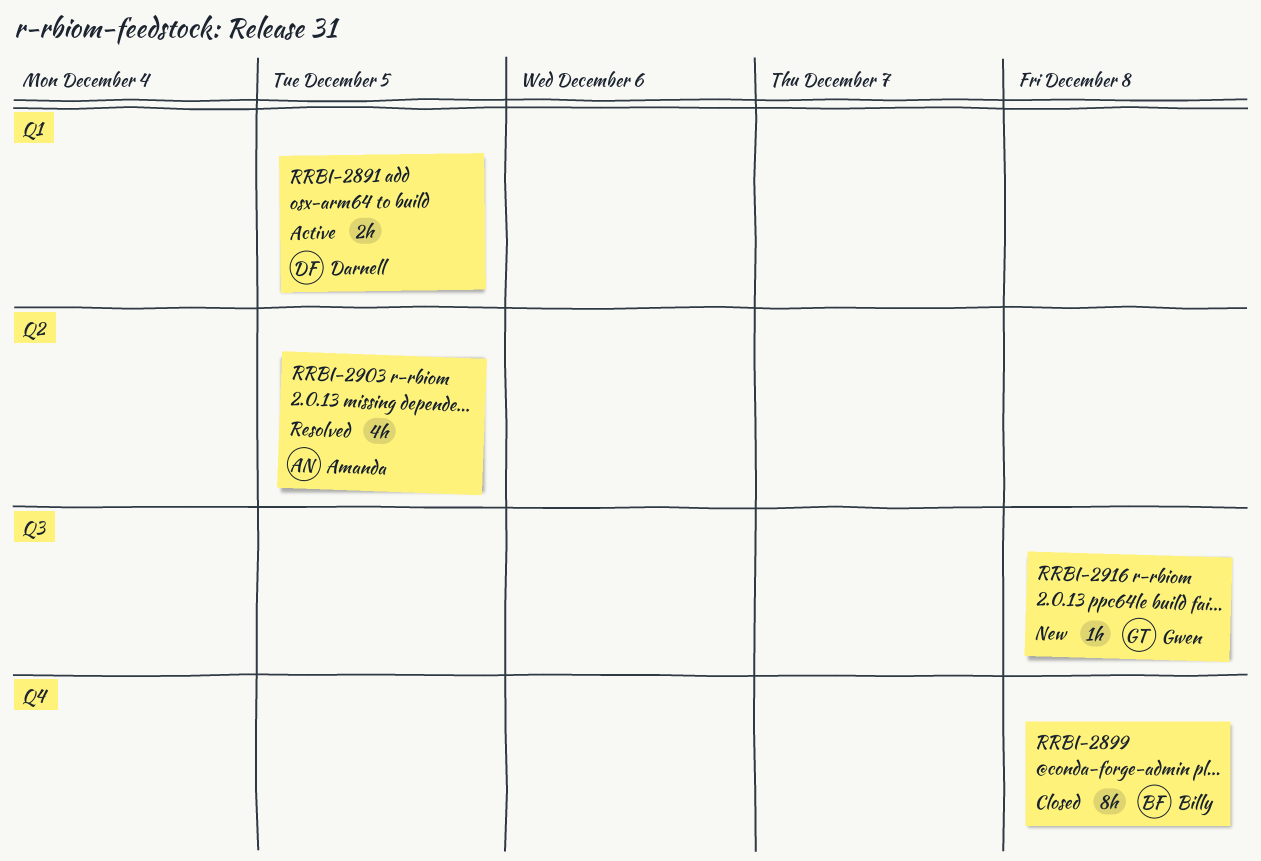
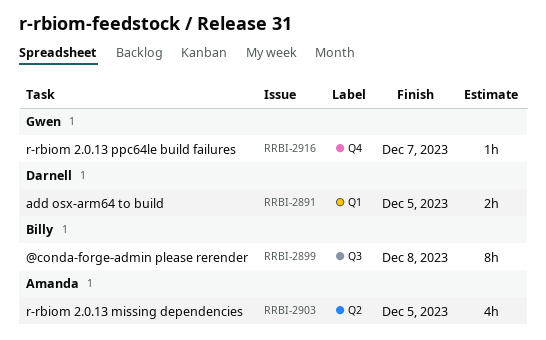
RRBI-2899, label: Q4 -> Q3
RRBI-2916, label: Q3 -> Q4
RRBI-2916, due: Dec 8 -> Dec 7

